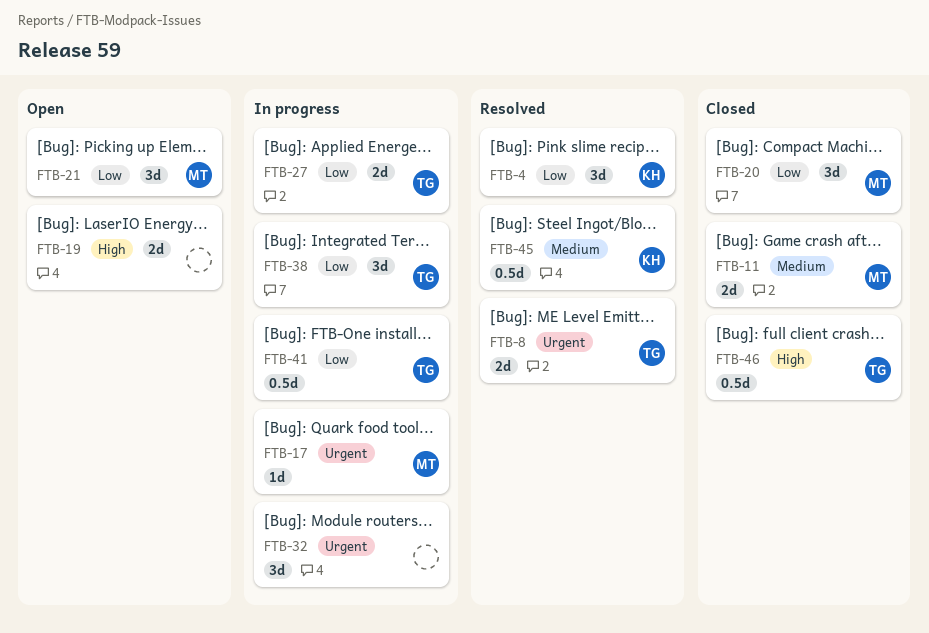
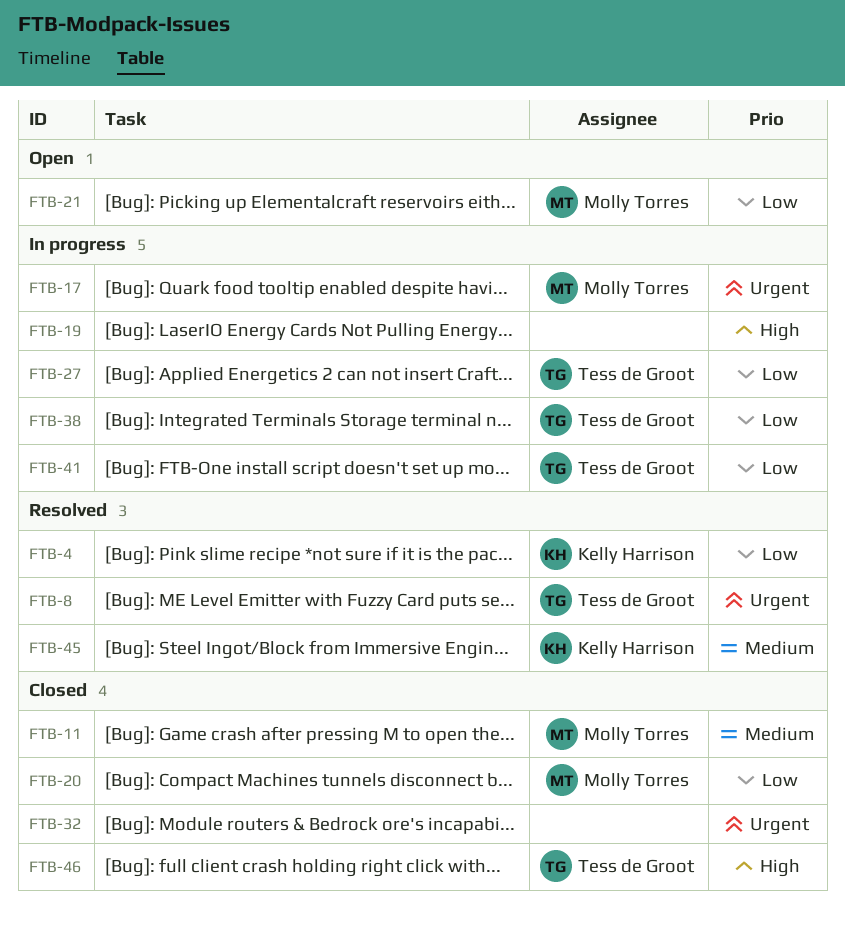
FTB-19, status: Open -> In progress
FTB-32, status: In progress -> Closed

